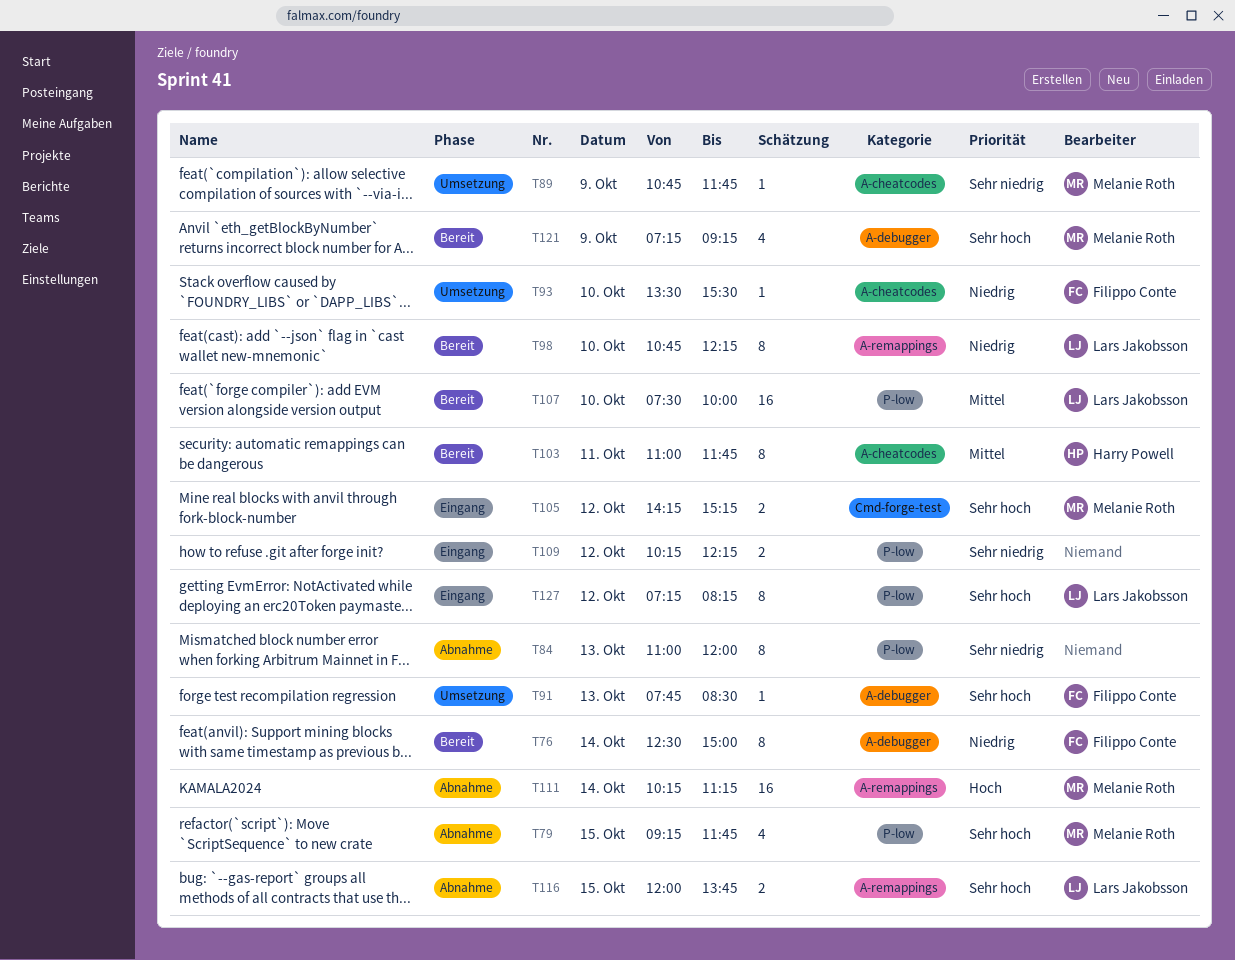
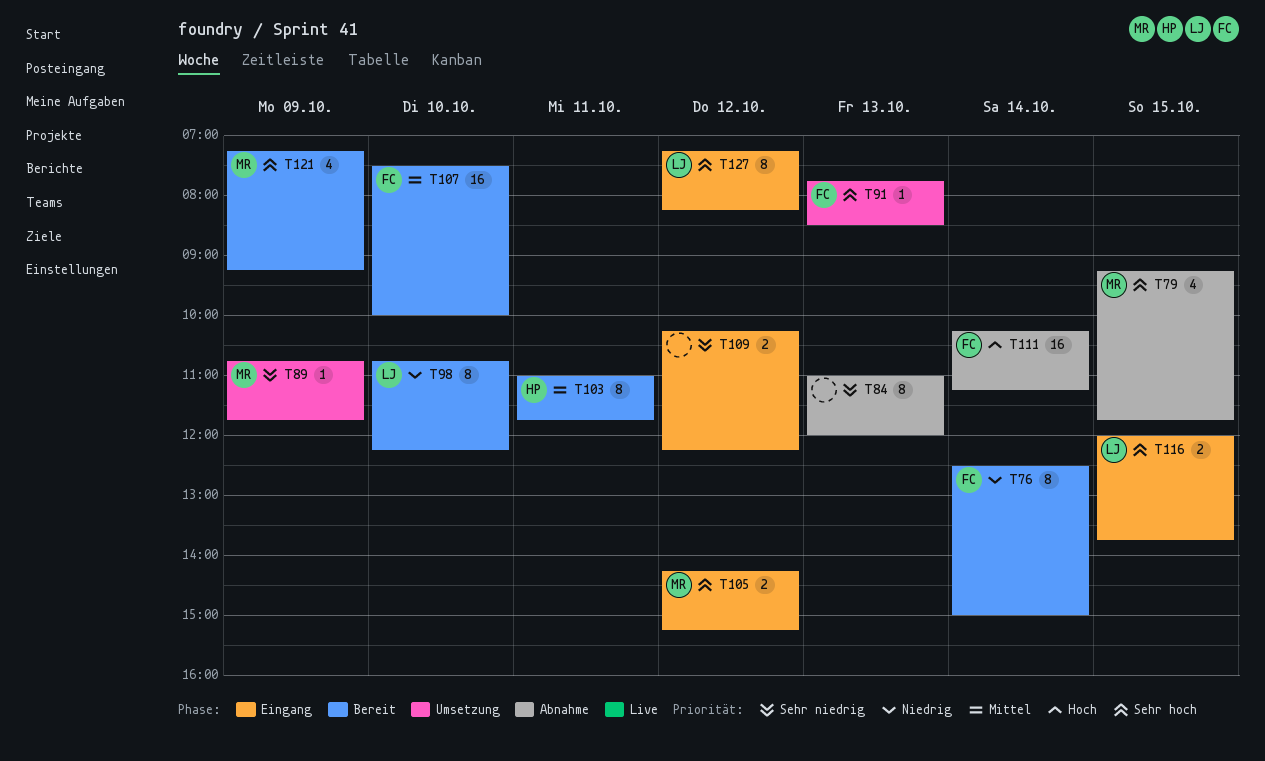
T93: present -> none
T107, owner: Lars Jakobsson -> Filippo Conte
T111, owner: Melanie Roth -> Filippo Conte
T116, status: Abnahme -> Eingang

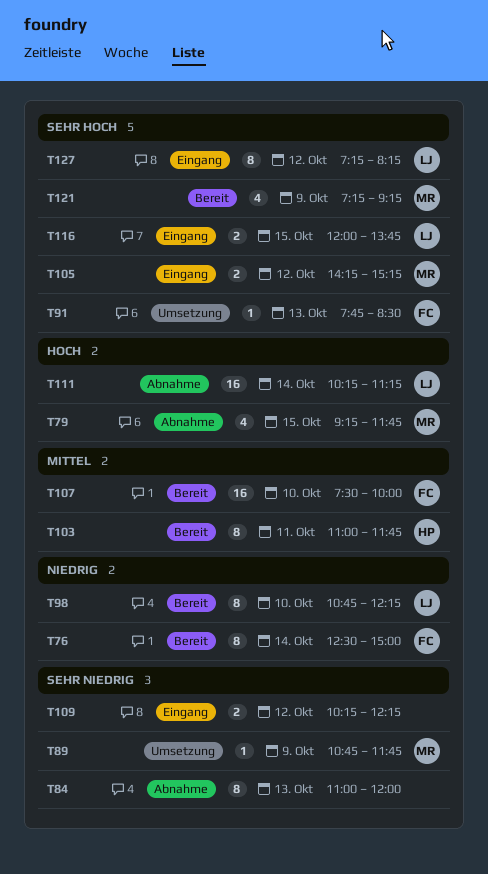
T79, priority: Sehr hoch -> Hoch
T111, owner: FC -> LJ

